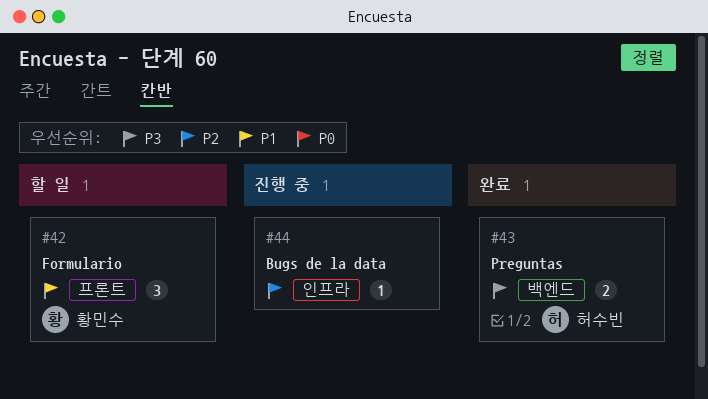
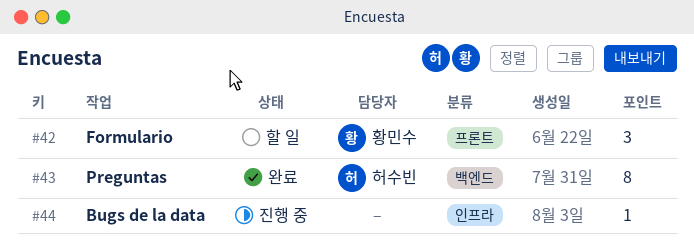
#43, estimate: 2 -> 8

